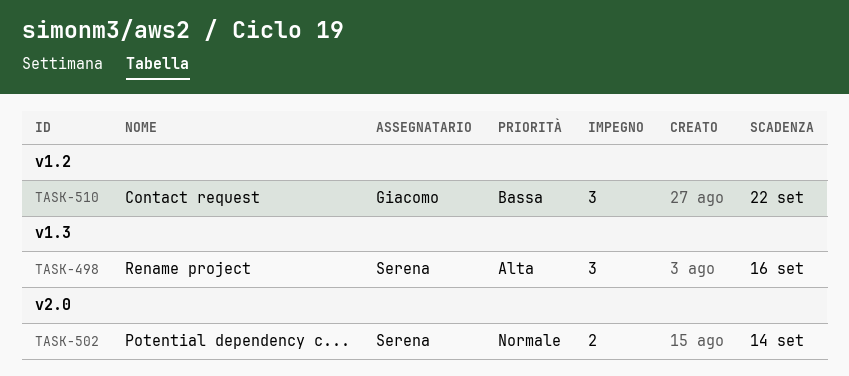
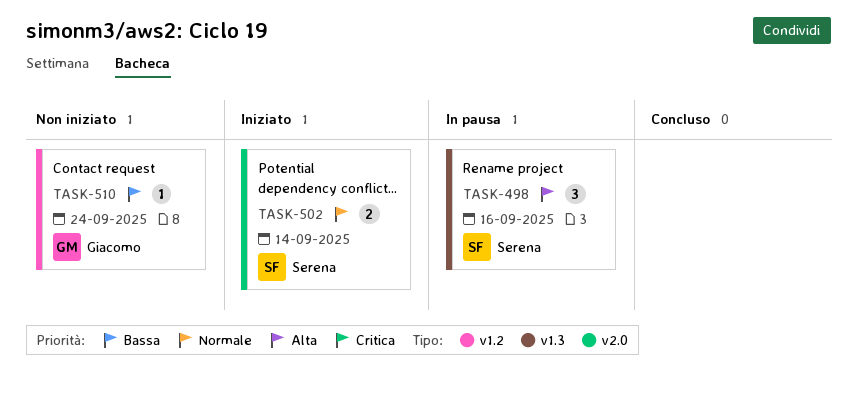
TASK-510, estimate: 3 -> 1
TASK-510, due: Sep 22 -> Sep 24

